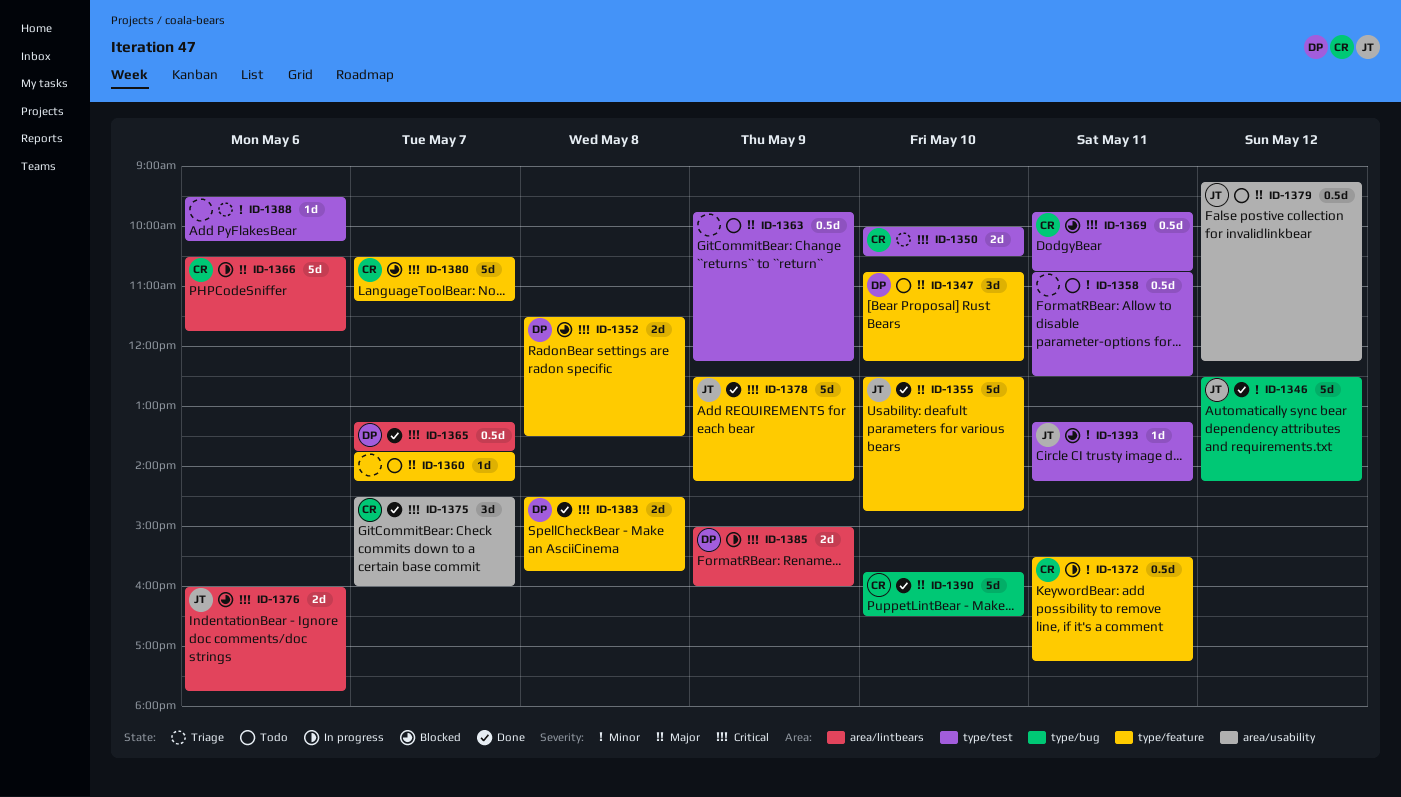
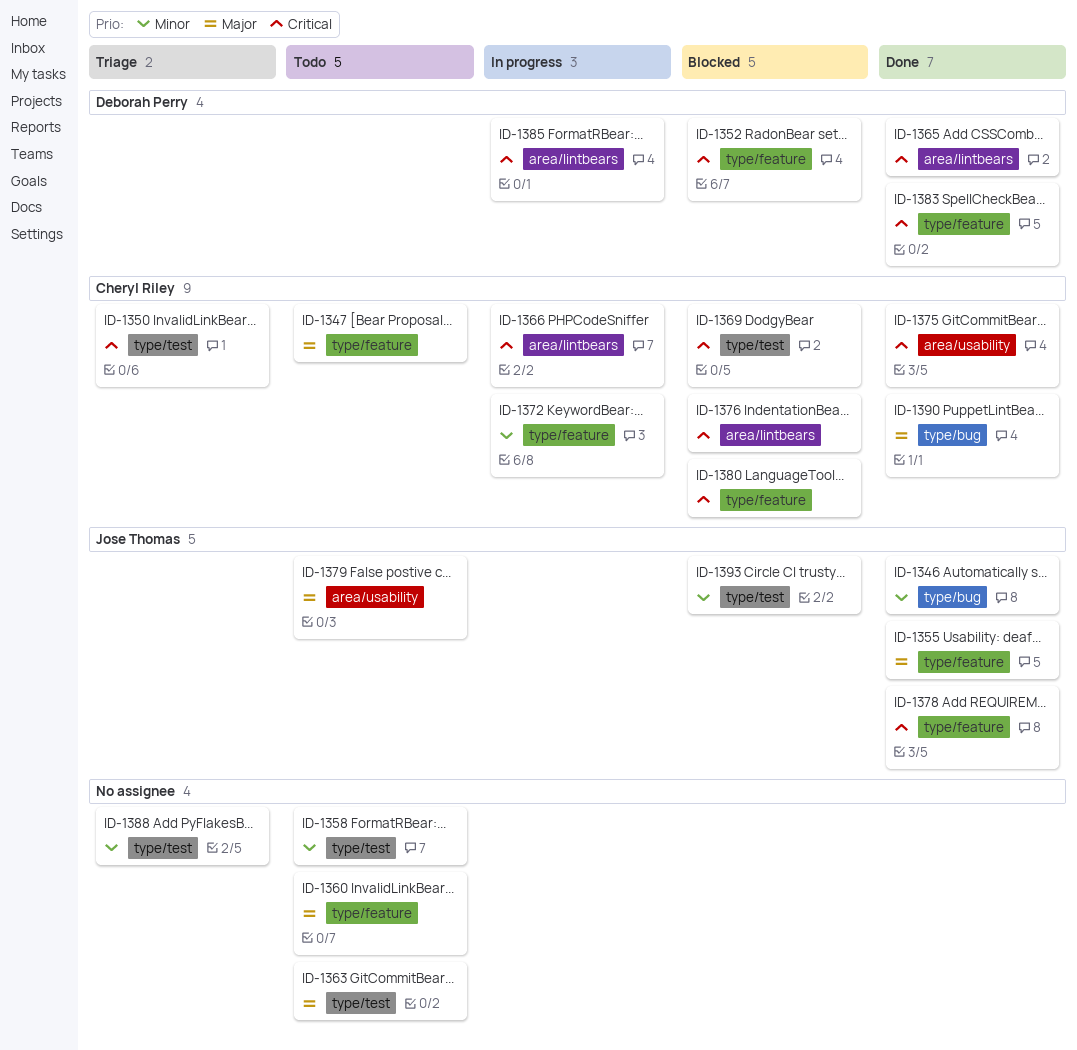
ID-1347, owner: Deborah Perry -> Cheryl Riley
ID-1366, priority: Major -> Critical
ID-1376, owner: Jose Thomas -> Cheryl Riley

